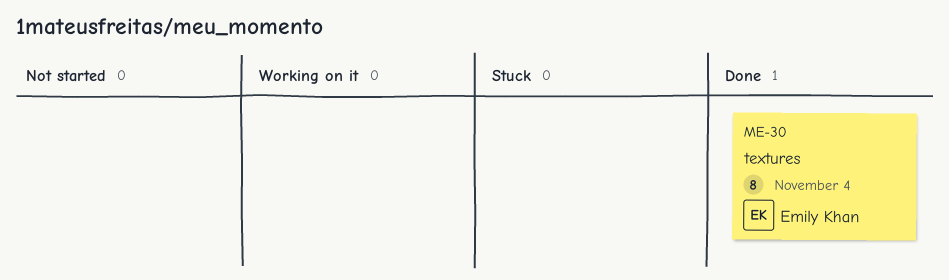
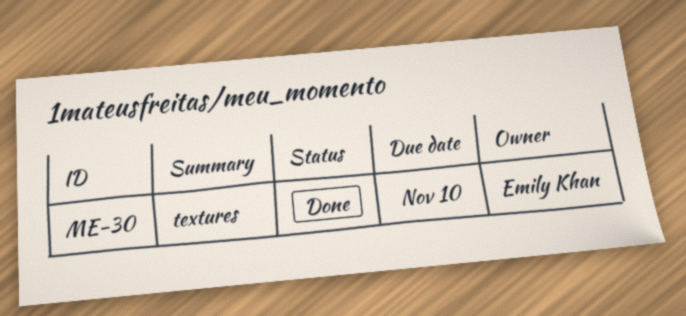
ME-30, due: Nov 4 -> Nov 10

